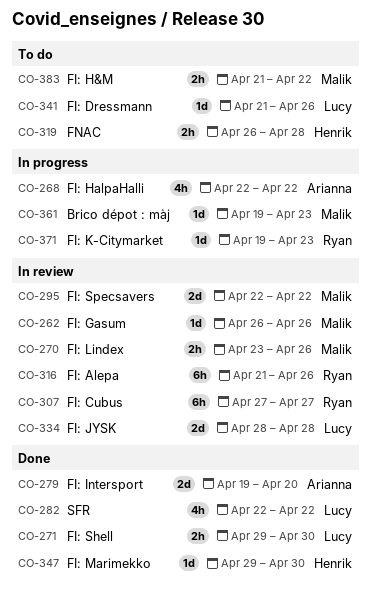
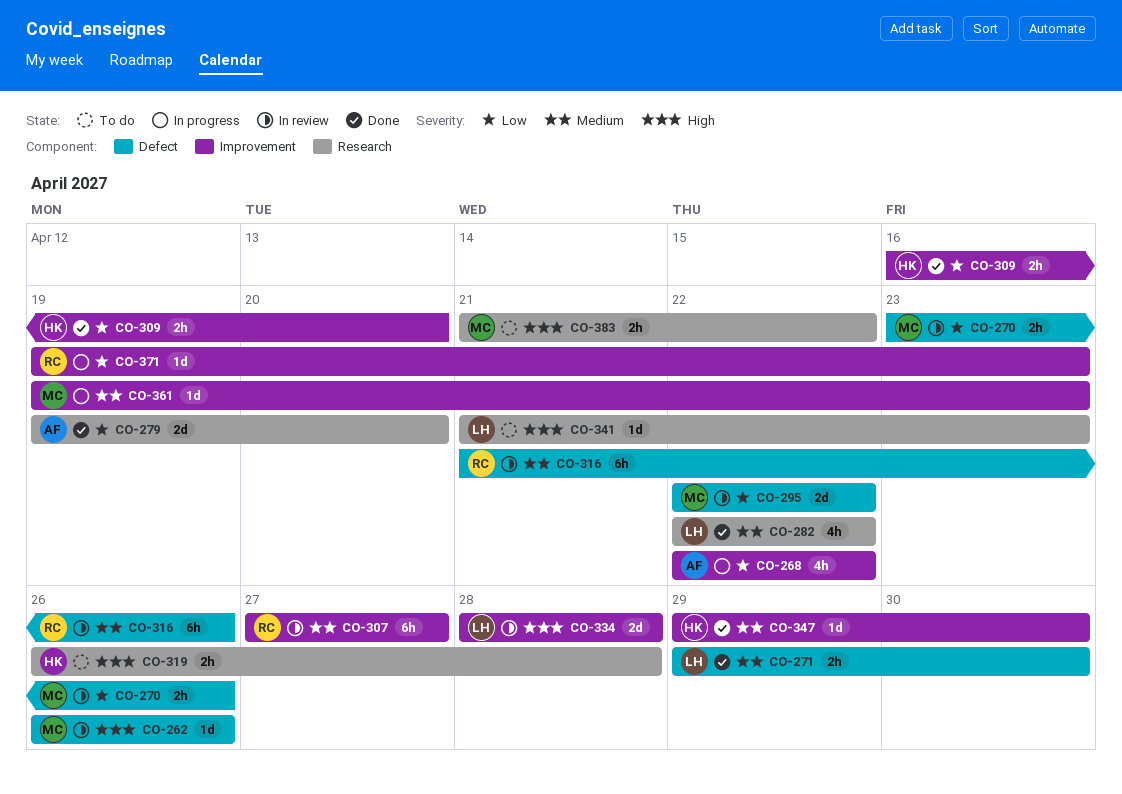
CO-309: none -> present
CO-341, due: Apr 26 -> Apr 23

